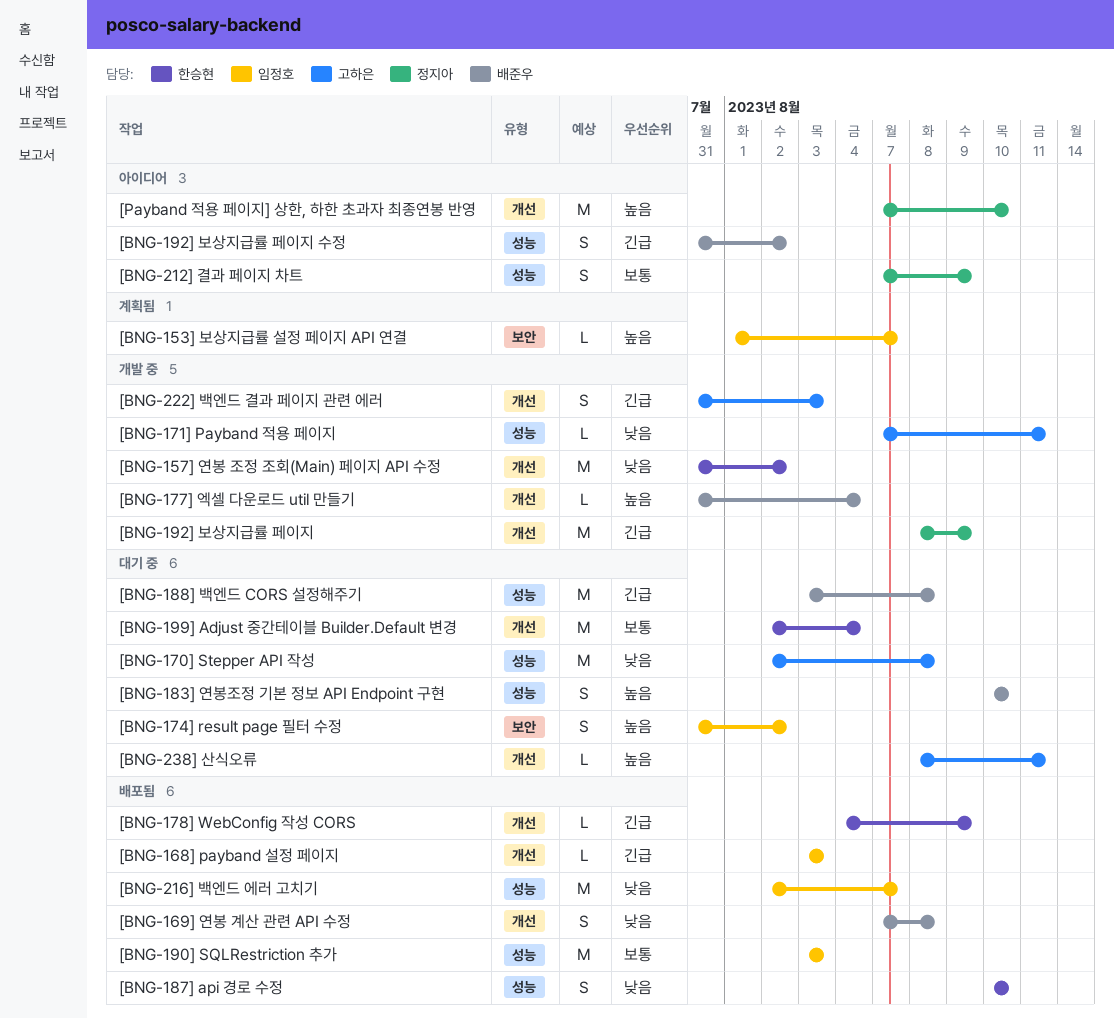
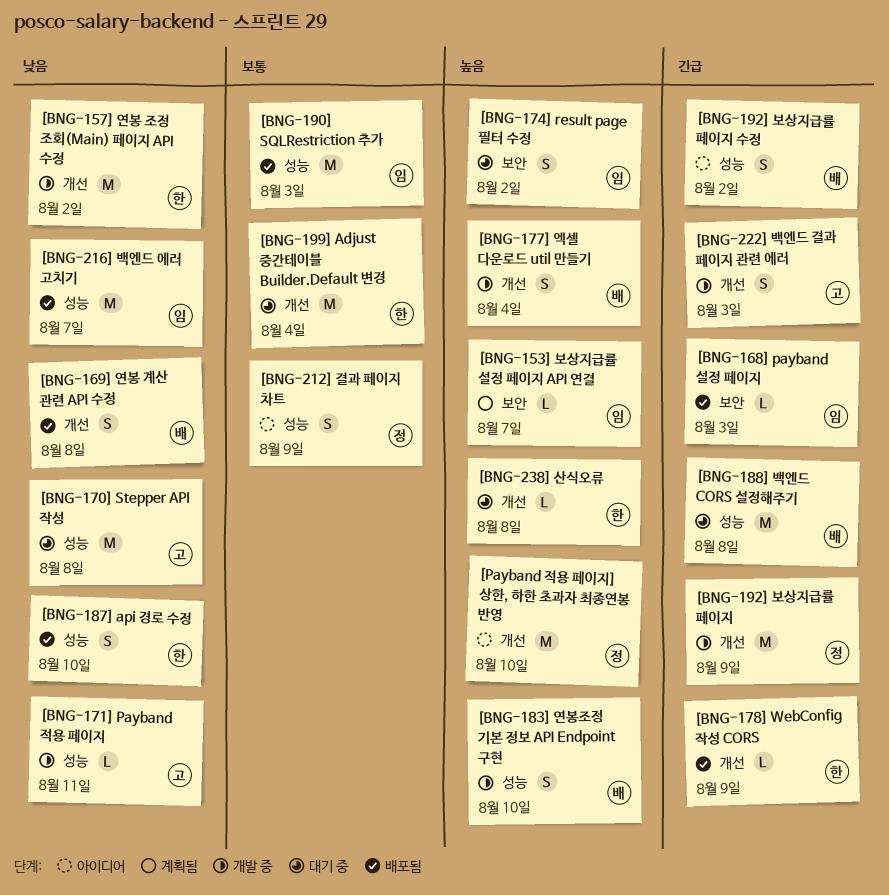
[BNG-168] payband 설정 페이지, label: 개선 -> 보안
[BNG-177] 엑셀 다운로드 util 만들기, estimate: L -> S
[BNG-183] 연봉조정 기본 정보 API Endpoint 구현, status: 대기 중 -> 개발 중
[BNG-238] 산식오류, owner: 고하은 -> 한승현
[BNG-238] 산식오류, due: Aug 11 -> Aug 8

